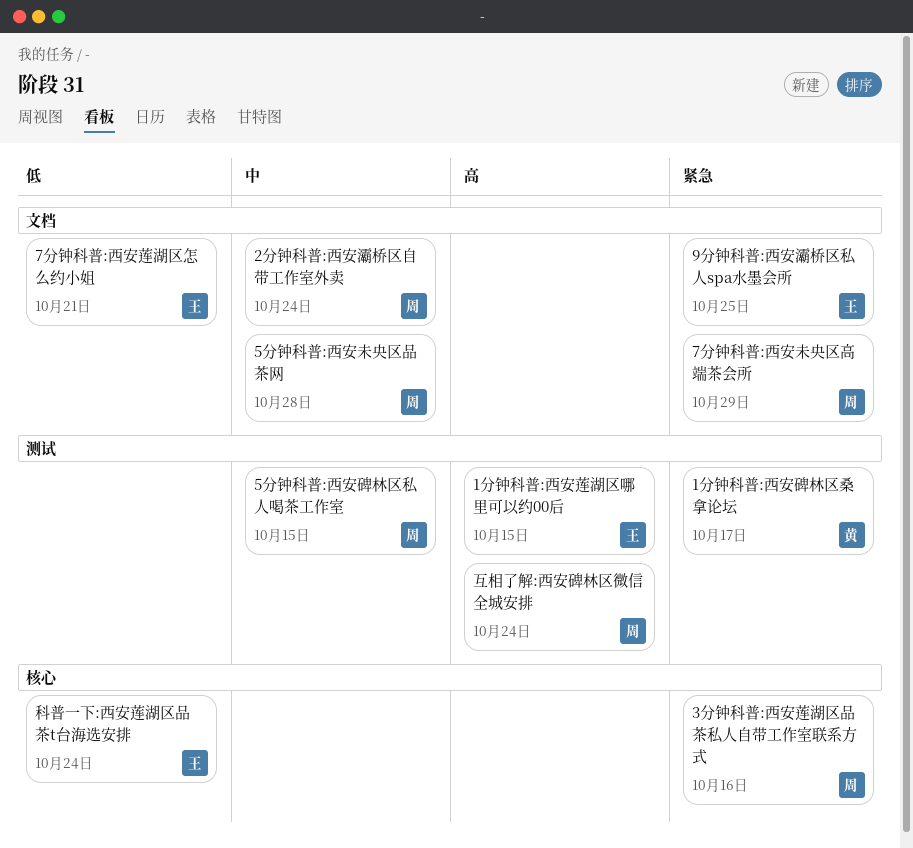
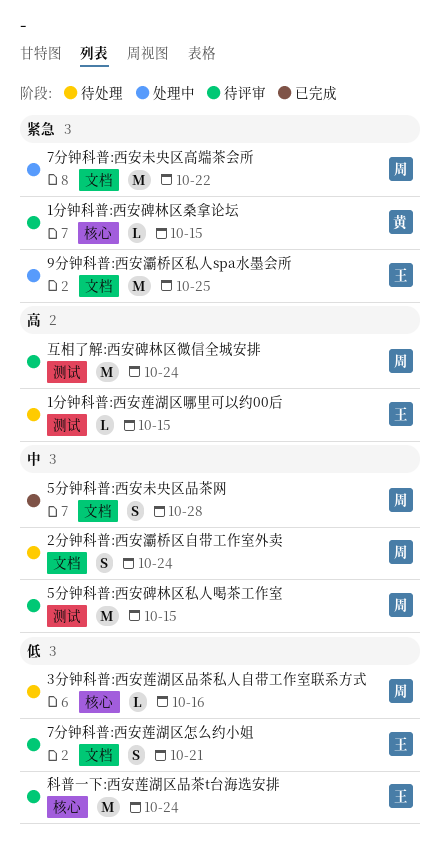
1分钟科普:西安碑林区桑拿论坛, label: 测试 -> 核心
1分钟科普:西安碑林区桑拿论坛, due: Oct 17 -> Oct 15
3分钟科普:西安莲湖区品茶私人自带工作室联系方式, priority: 紧急 -> 低
7分钟科普:西安未央区高端茶会所, due: Oct 29 -> Oct 22

